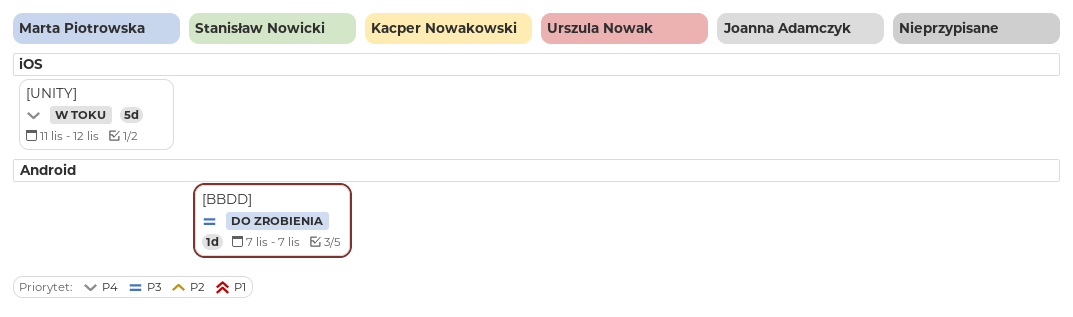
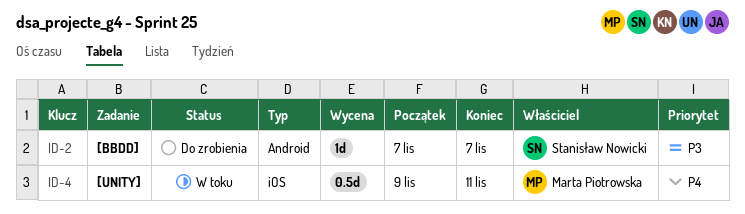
[UNITY], estimate: 5d -> 0.5d
[UNITY], start: Nov 11 -> Nov 9
[UNITY], due: Nov 12 -> Nov 11

